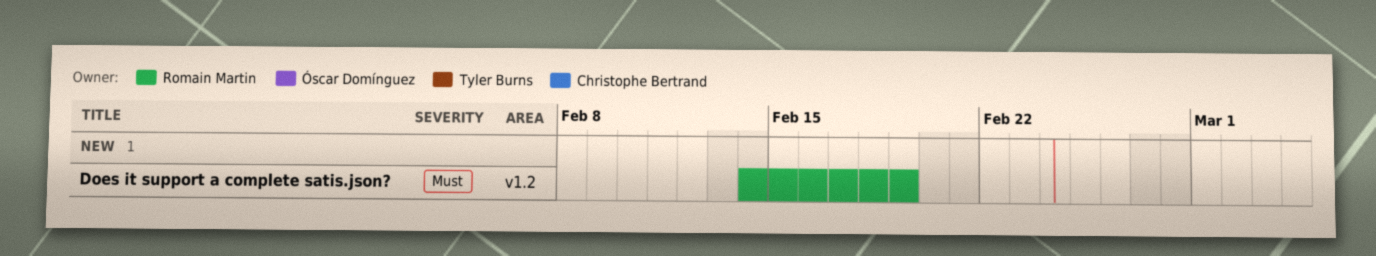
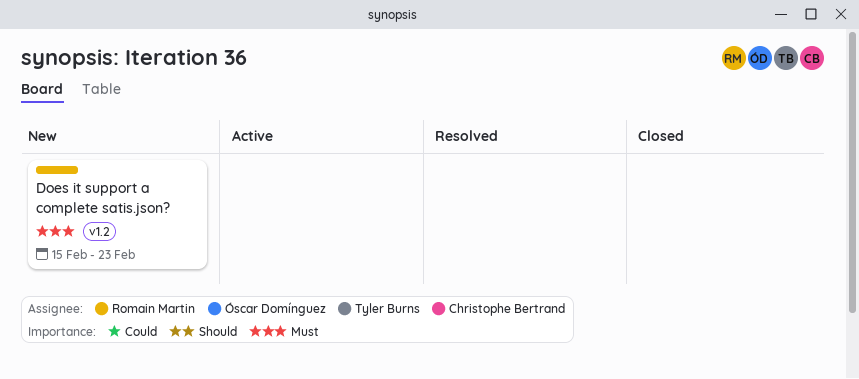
Does it support a complete satis.json?, start: Feb 14 -> Feb 15
Does it support a complete satis.json?, due: Feb 19 -> Feb 23

